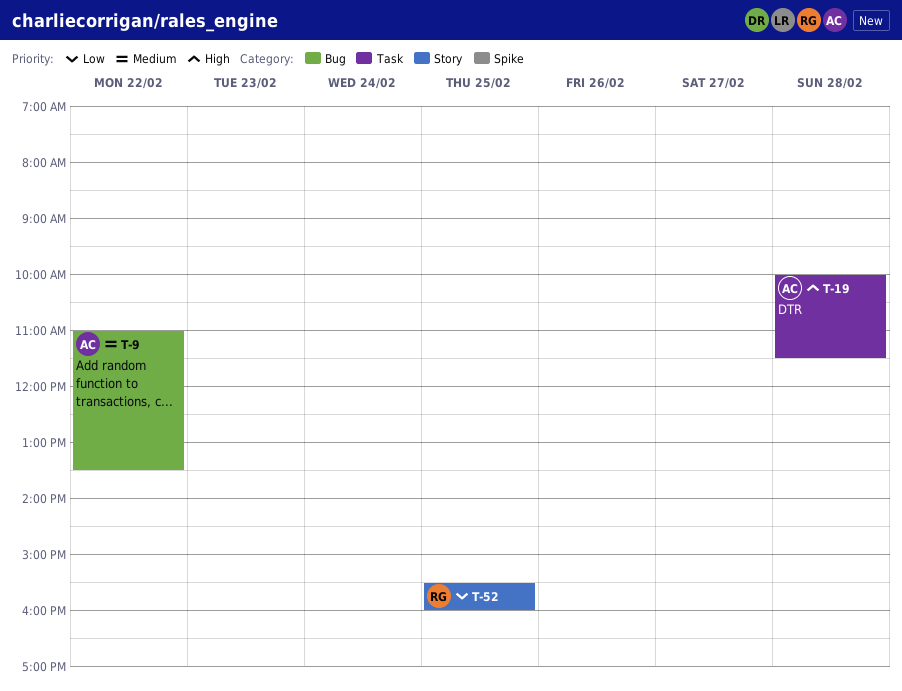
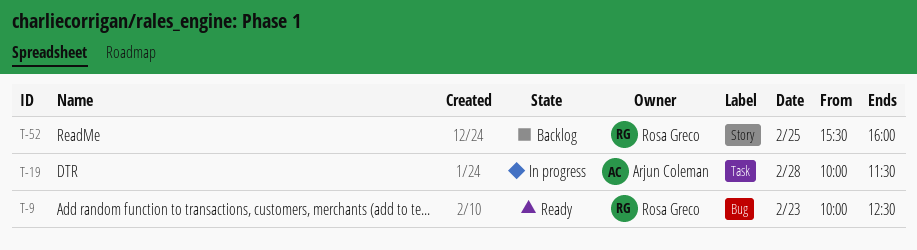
T-9, owner: Arjun Coleman -> Rosa Greco
T-9, day: Feb 22 -> Feb 23
T-9, begins: 11:00 -> 10:00
T-9, ends: 13:30 -> 12:30

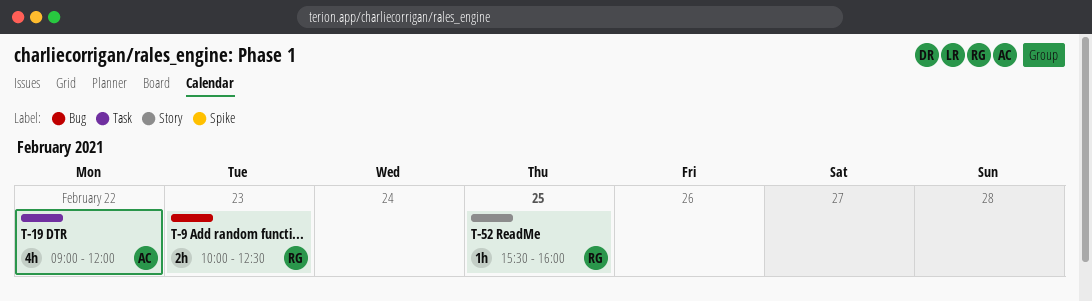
T-19, day: Feb 28 -> Feb 22
T-19, begins: 10:00 -> 09:00
T-19, ends: 11:30 -> 12:00

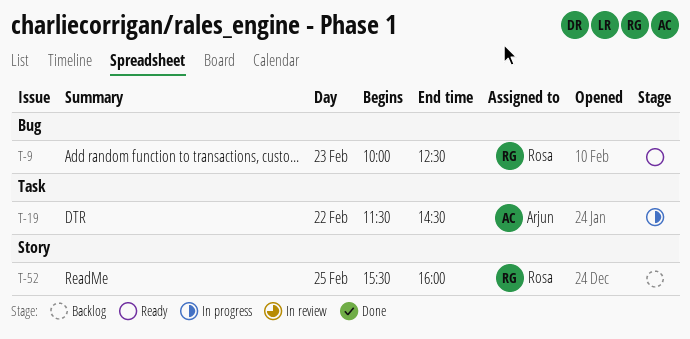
T-19, begins: 09:00 -> 11:30
T-19, ends: 12:00 -> 14:30

